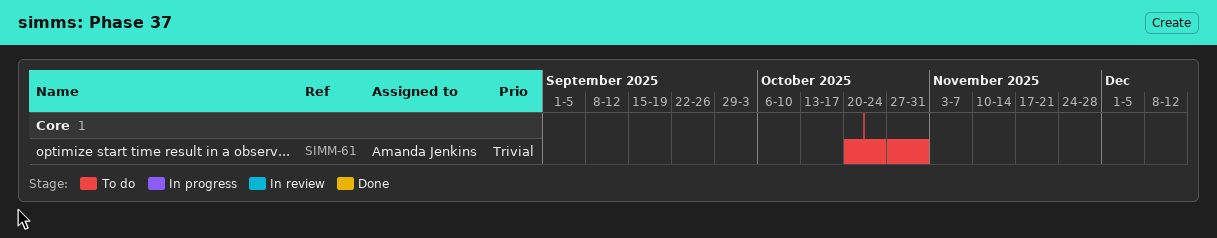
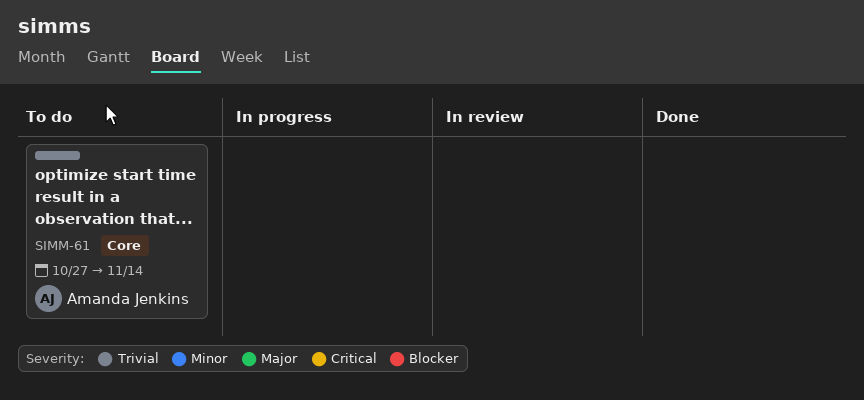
SIMM-61, start: Oct 20 -> Oct 27
SIMM-61, due: Oct 31 -> Nov 14

